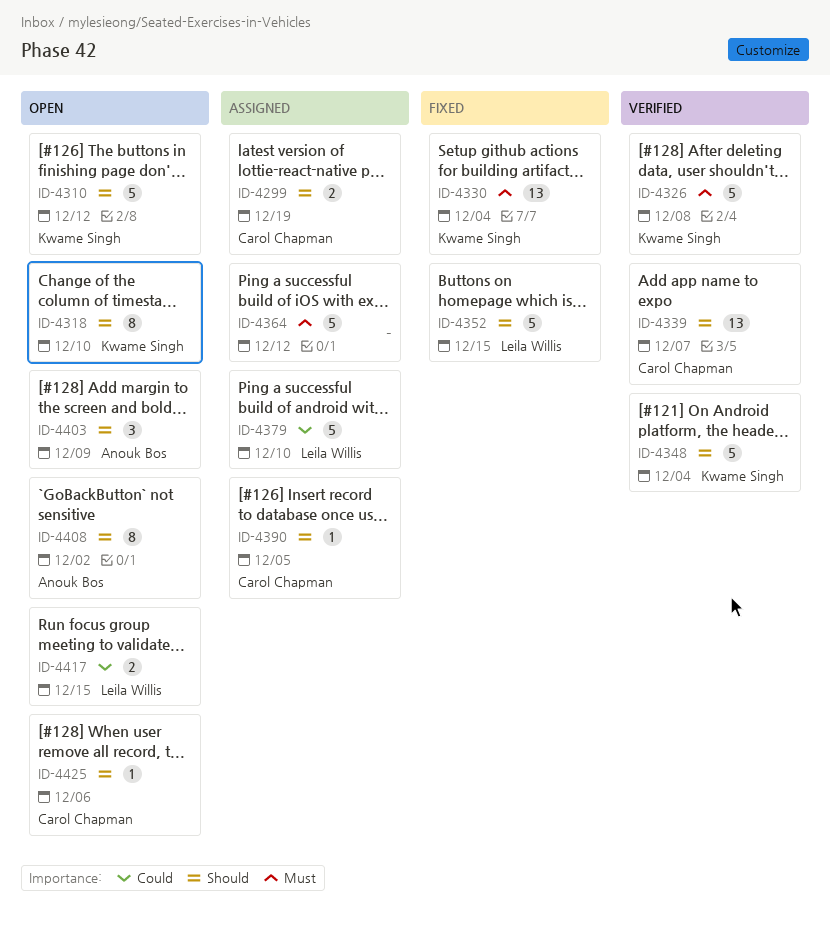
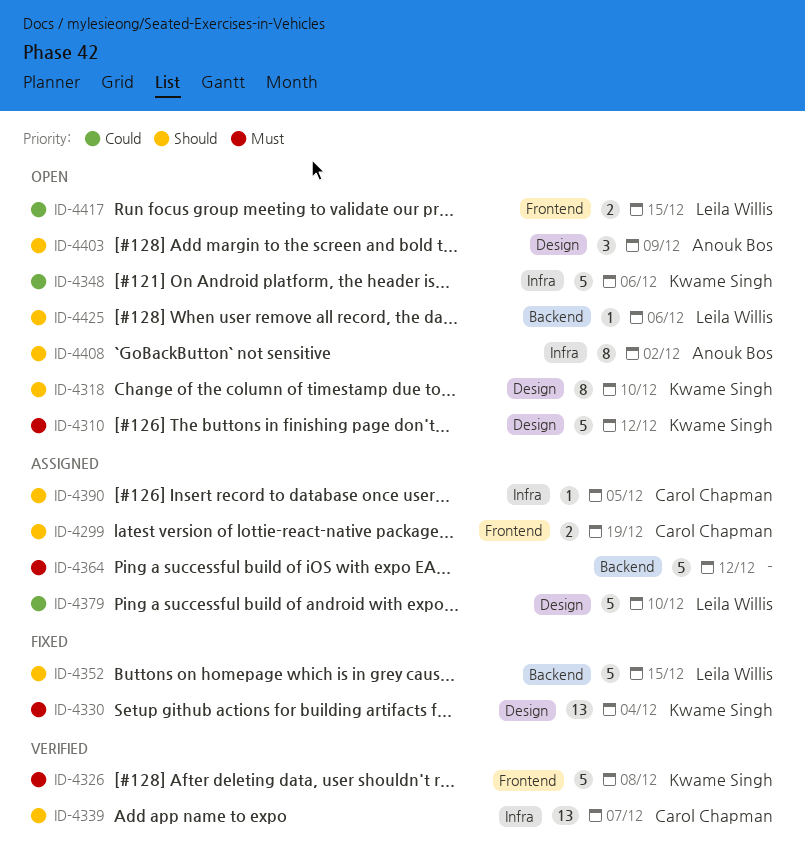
ID-4310, priority: Should -> Must
ID-4348, status: Verified -> Open
ID-4348, priority: Should -> Could
ID-4348, due: Dec 4 -> Dec 6
ID-4425, owner: Carol Chapman -> Leila Willis

